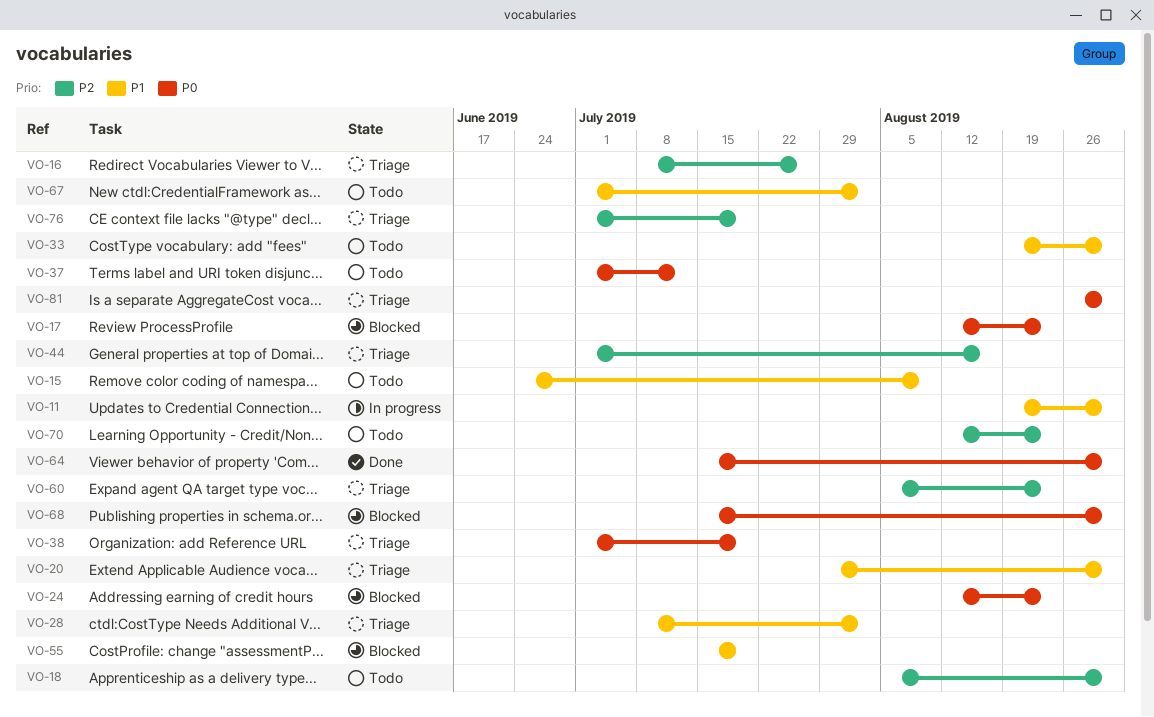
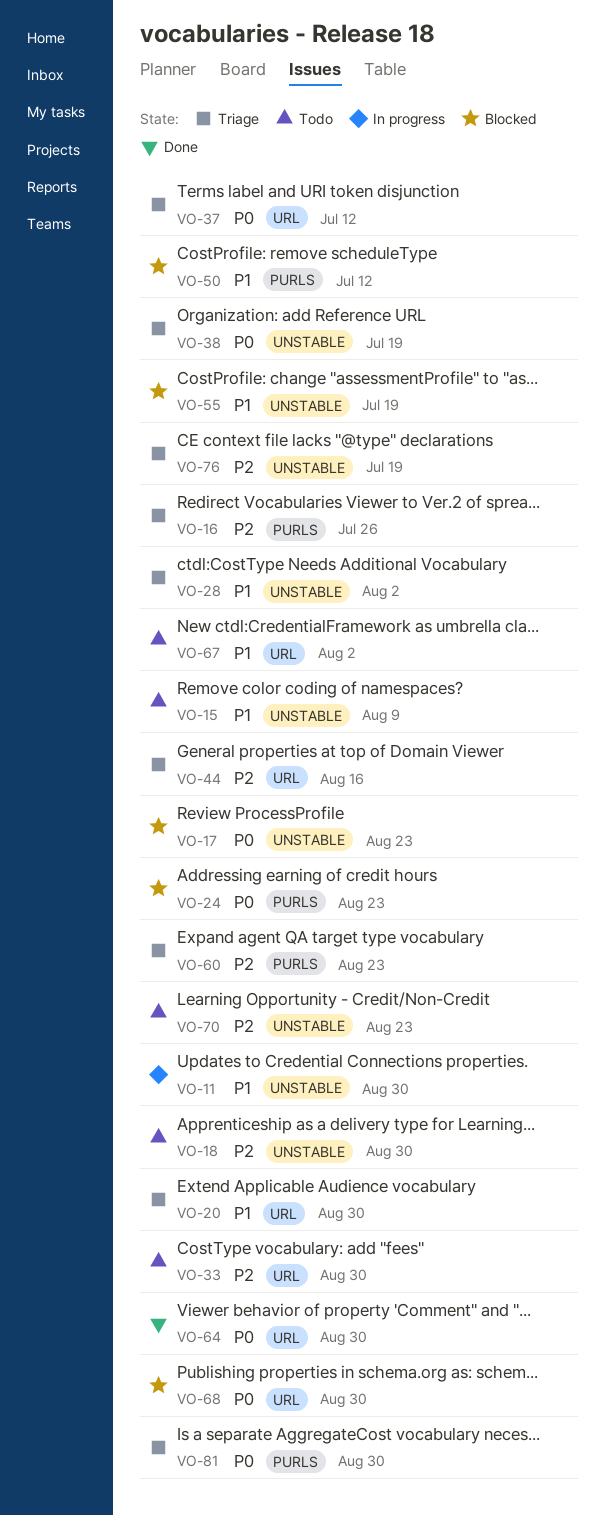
VO-33, priority: P1 -> P2
VO-37, status: Todo -> Triage
VO-50: none -> present

